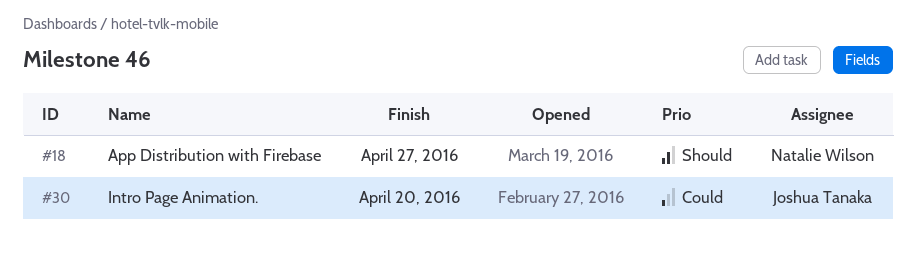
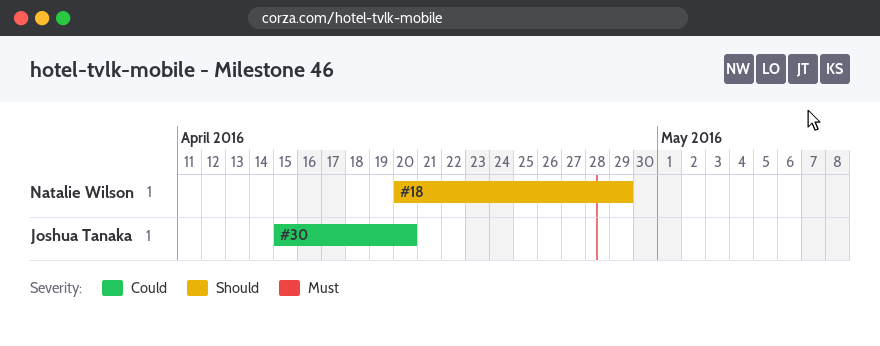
#18, due: Apr 27 -> Apr 29

